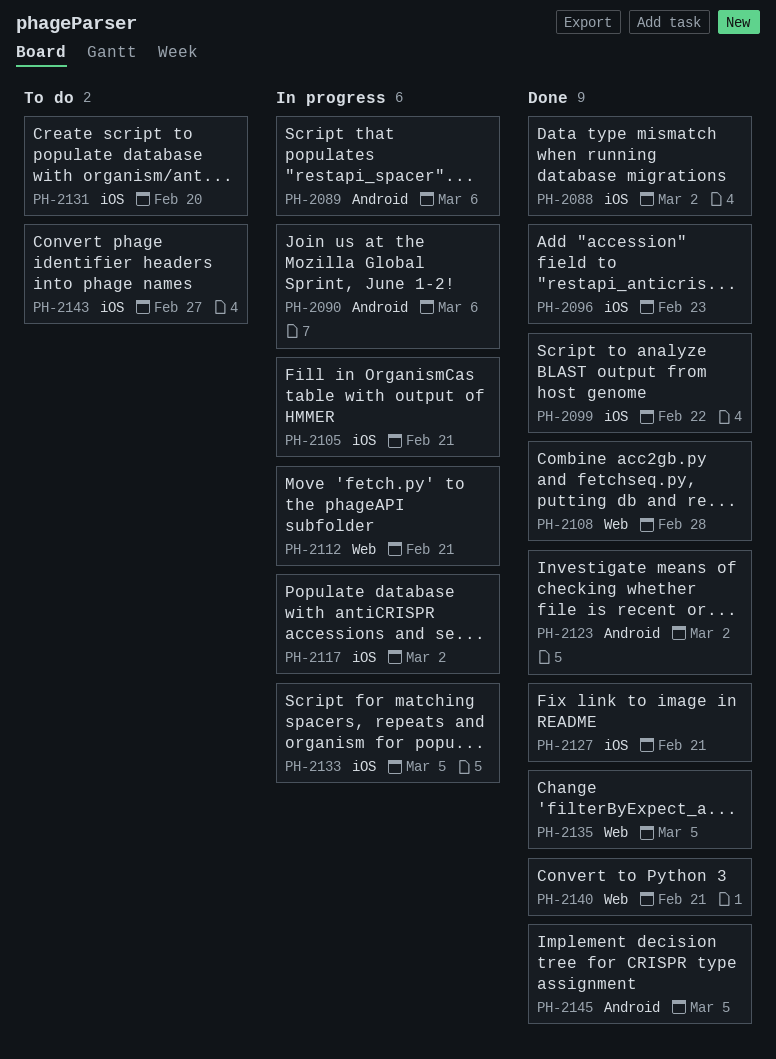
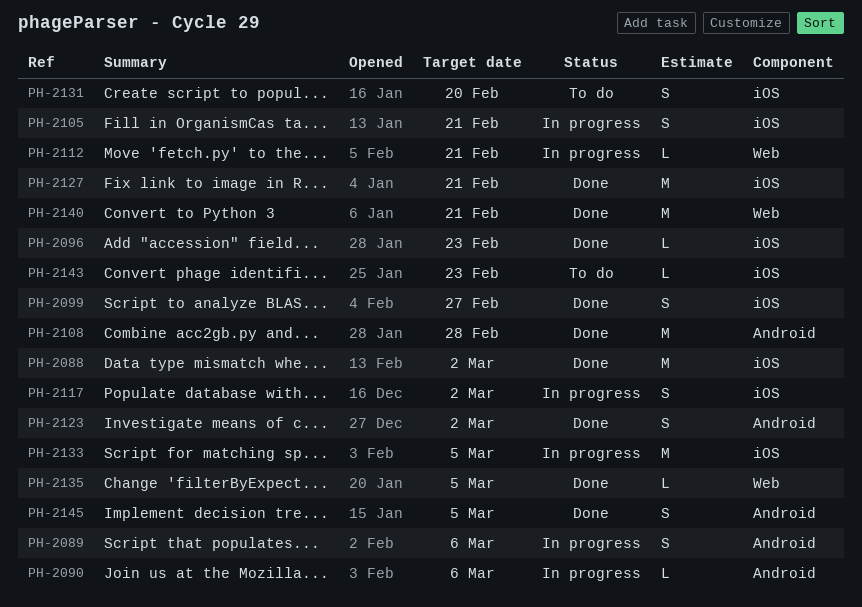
PH-2099, due: Feb 22 -> Feb 27
PH-2108, label: Web -> Android
PH-2143, due: Feb 27 -> Feb 23

